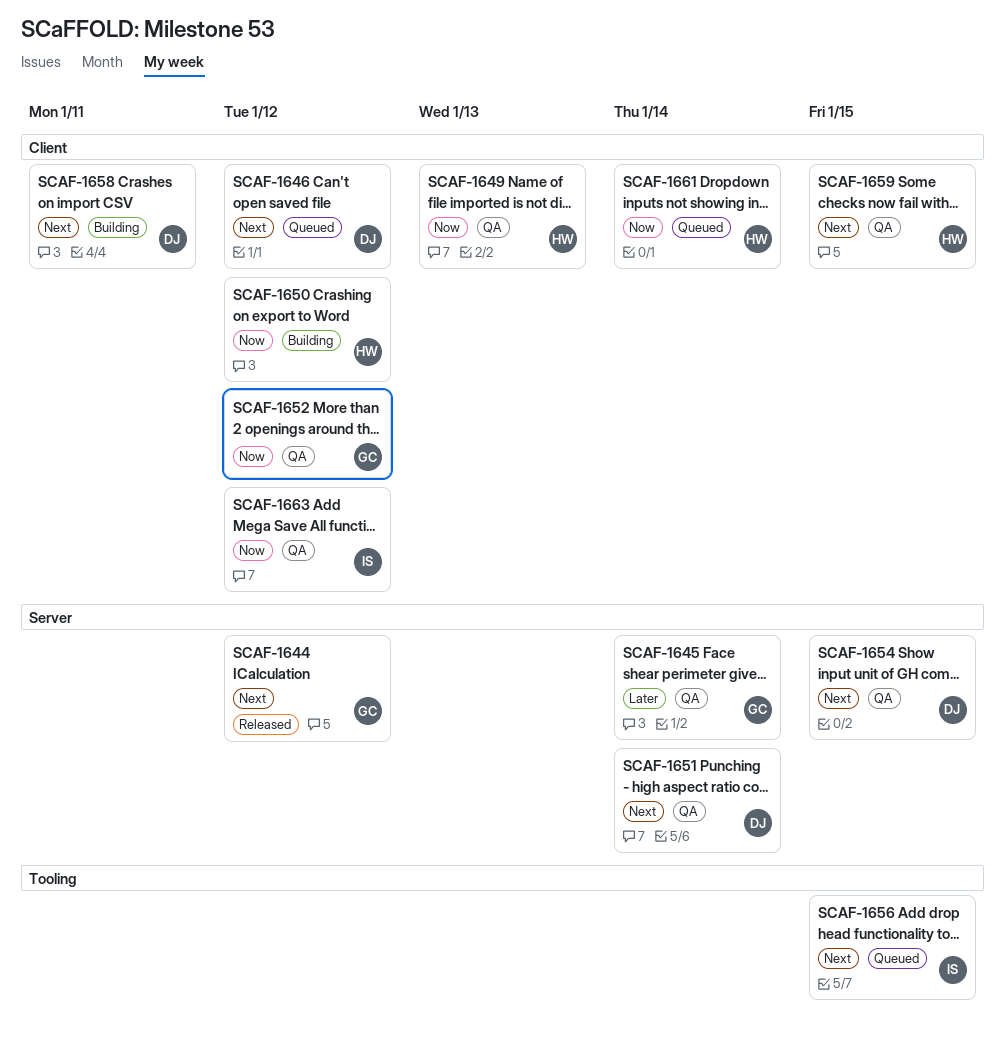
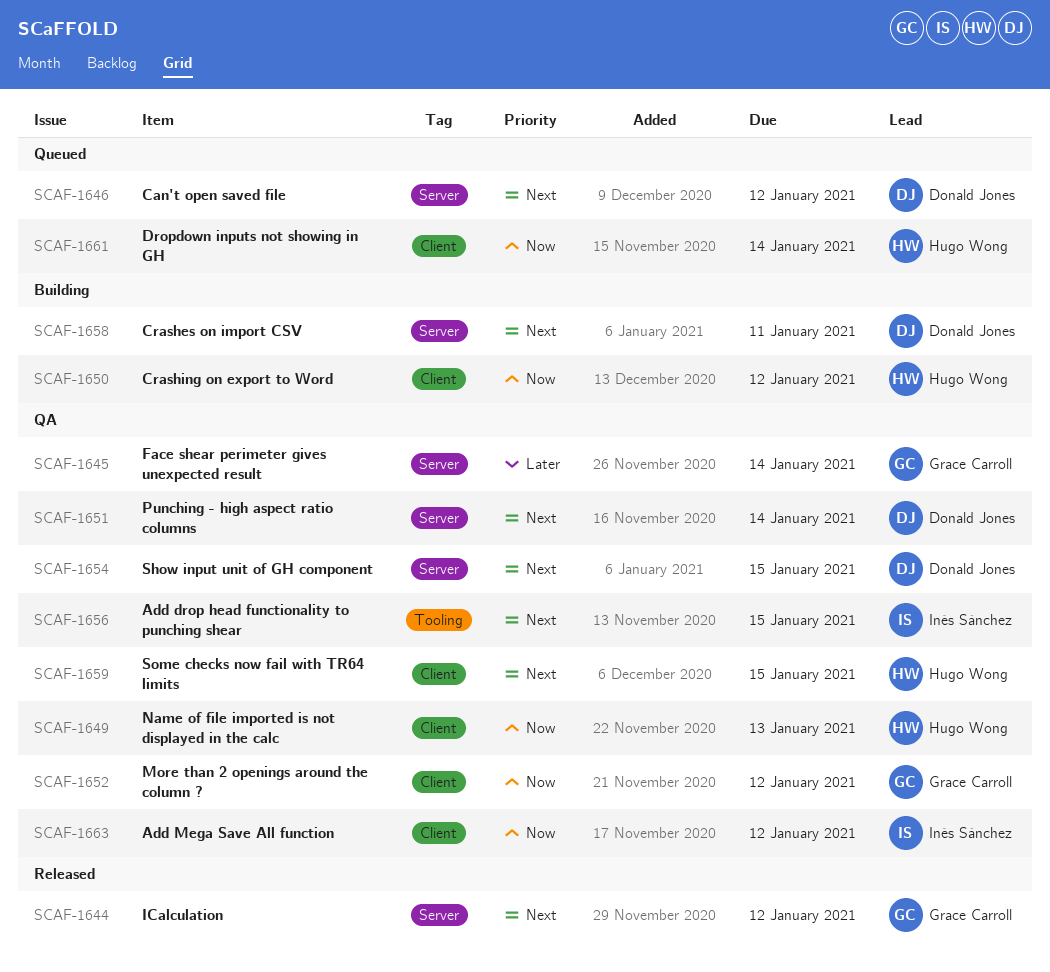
SCAF-1646, label: Client -> Server
SCAF-1656, status: Queued -> QA
SCAF-1658, label: Client -> Server

